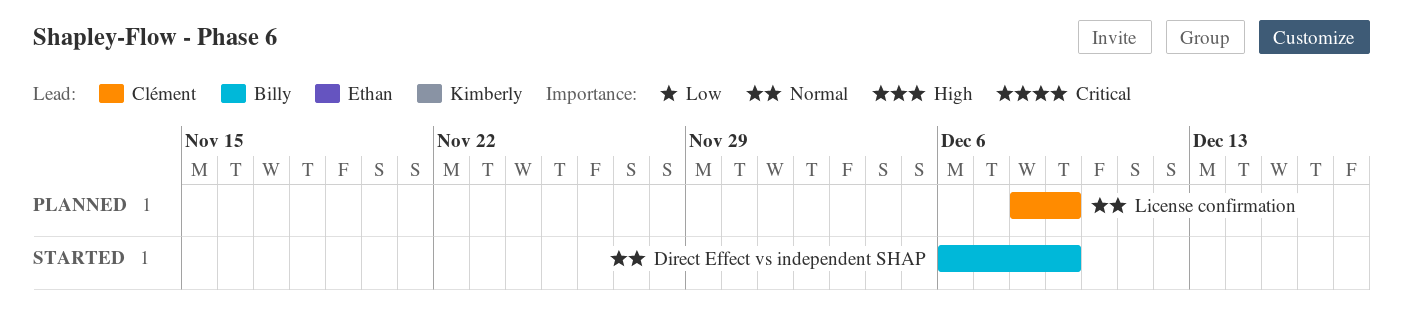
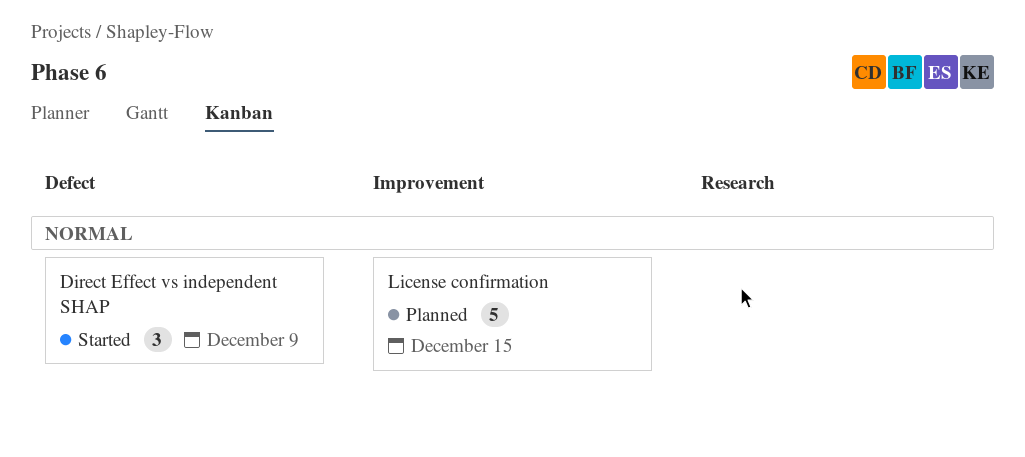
License confirmation, due: Dec 9 -> Dec 15

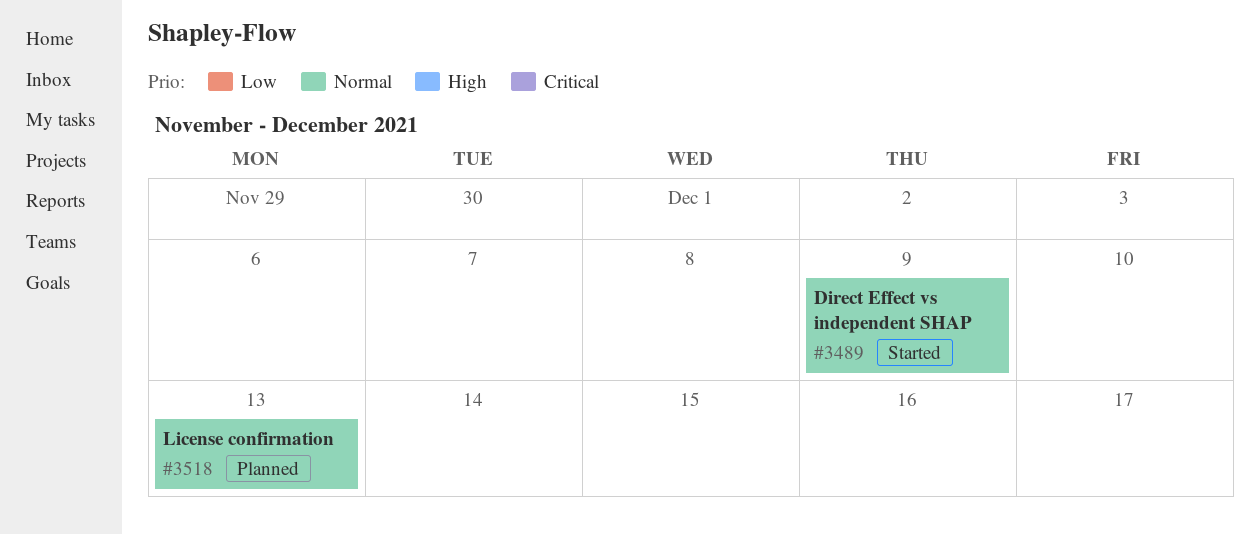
License confirmation, due: Dec 15 -> Dec 13

